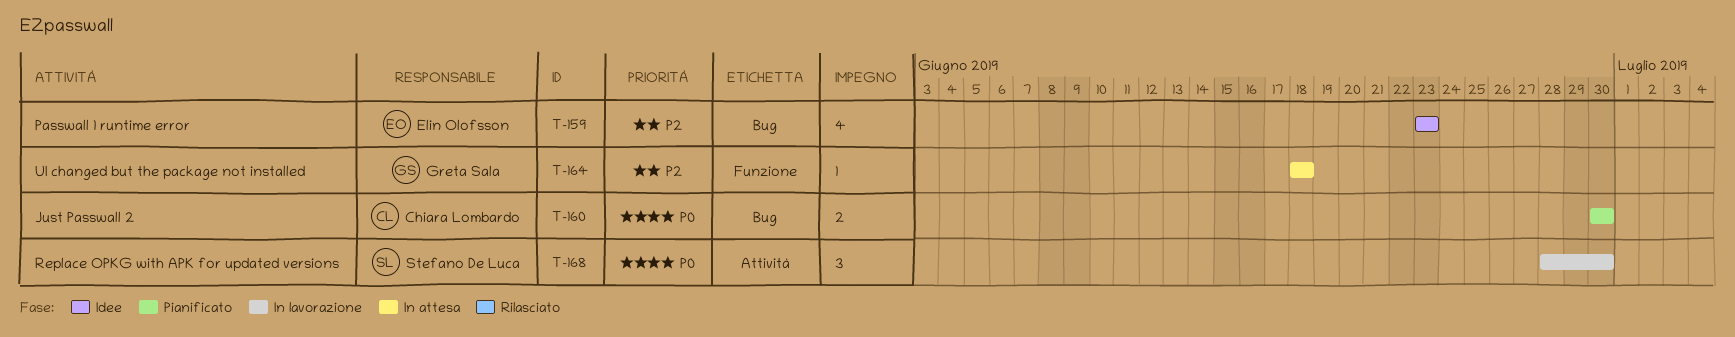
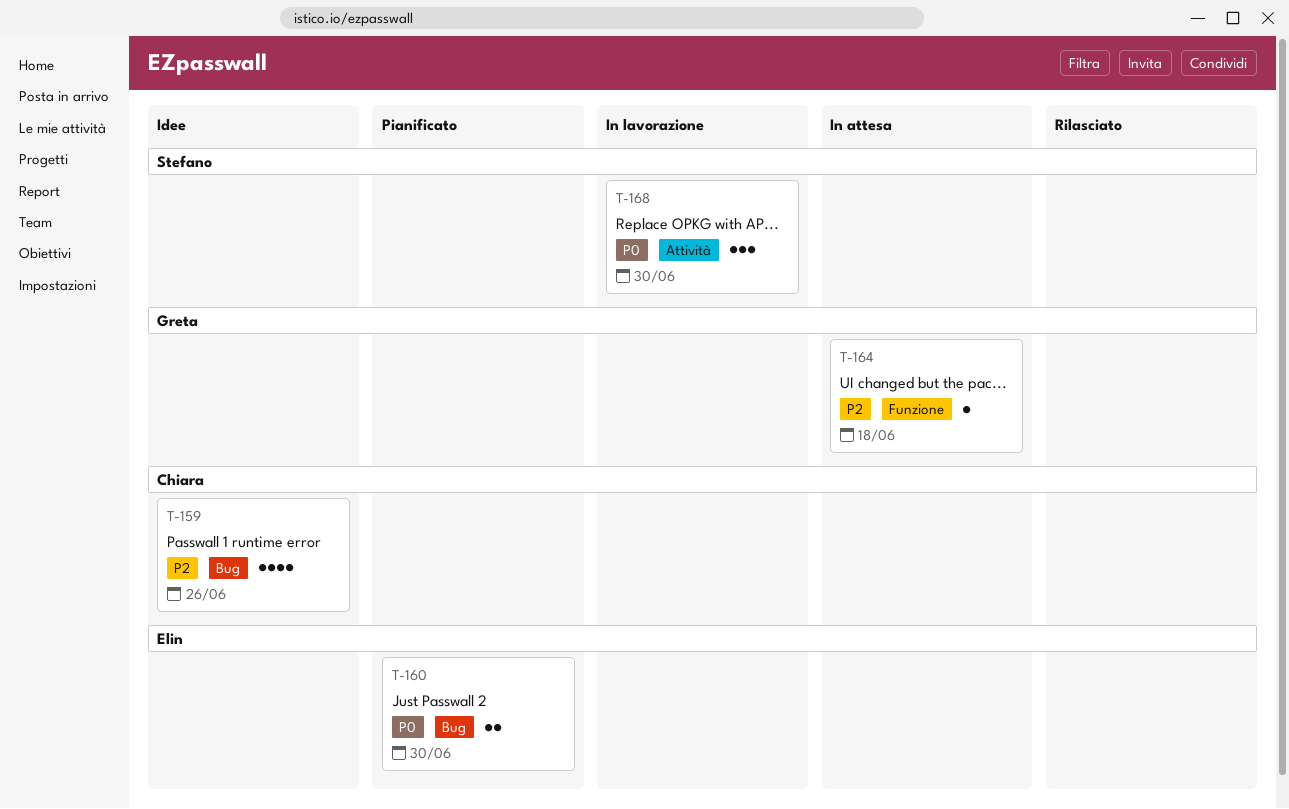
T-159, owner: Elin Olofsson -> Chiara Lombardo
T-159, due: Jun 23 -> Jun 26
T-160, owner: Chiara Lombardo -> Elin Olofsson

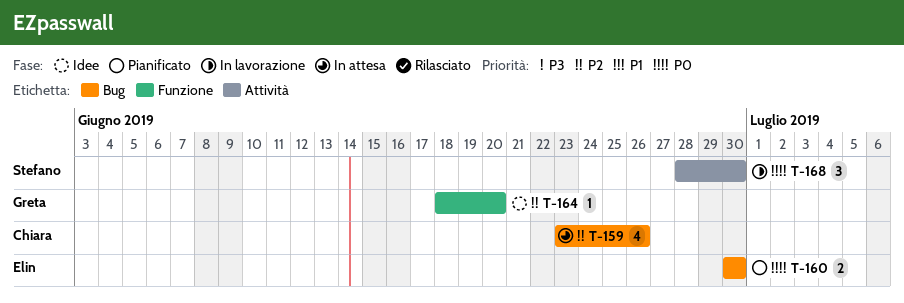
T-159, status: Idee -> In attesa
T-164, status: In attesa -> Idee
T-164, due: Jun 18 -> Jun 20

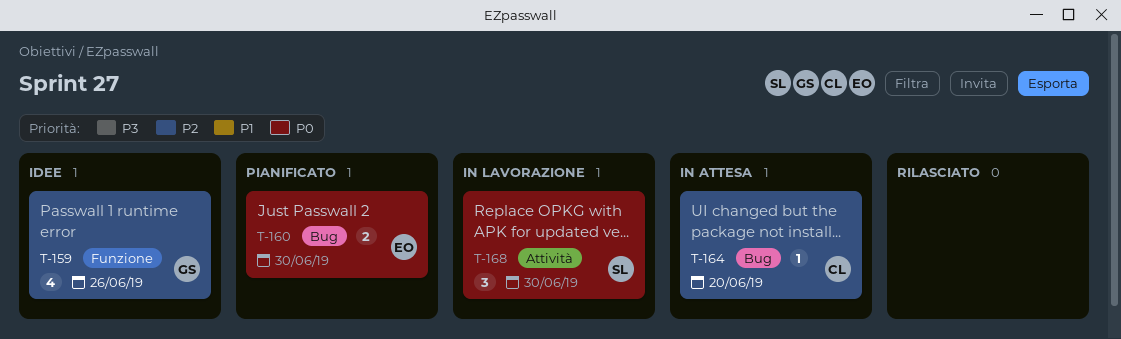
T-159, status: In attesa -> Idee
T-159, owner: Chiara -> Greta
T-159, label: Bug -> Funzione
T-164, status: Idee -> In attesa
T-164, owner: Greta -> Chiara
T-164, label: Funzione -> Bug

